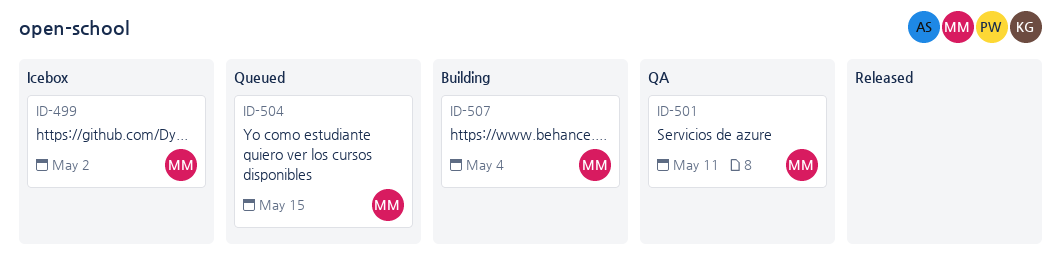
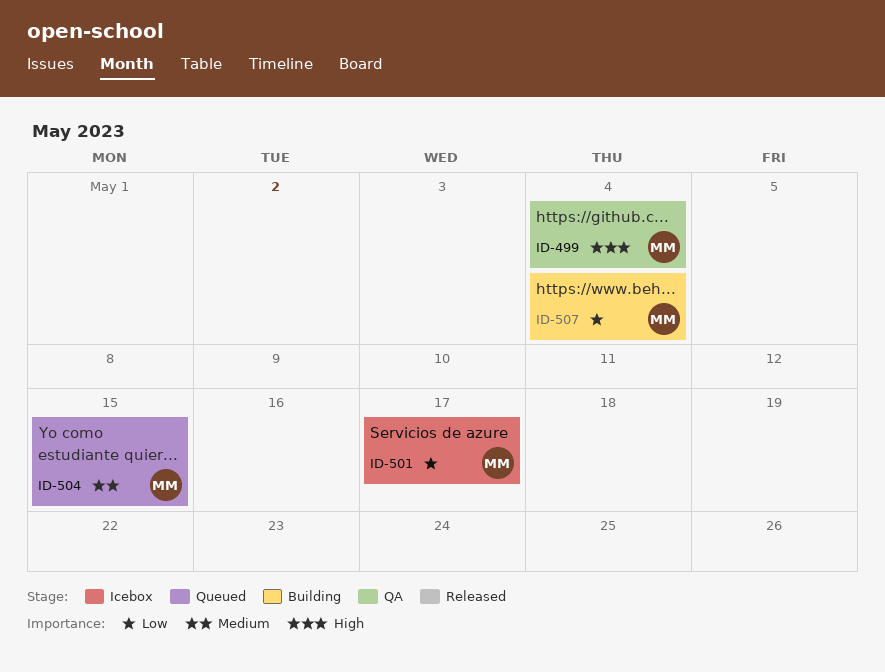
ID-499, status: Icebox -> QA
ID-499, due: May 2 -> May 4
ID-501, status: QA -> Icebox
ID-501, due: May 11 -> May 17

